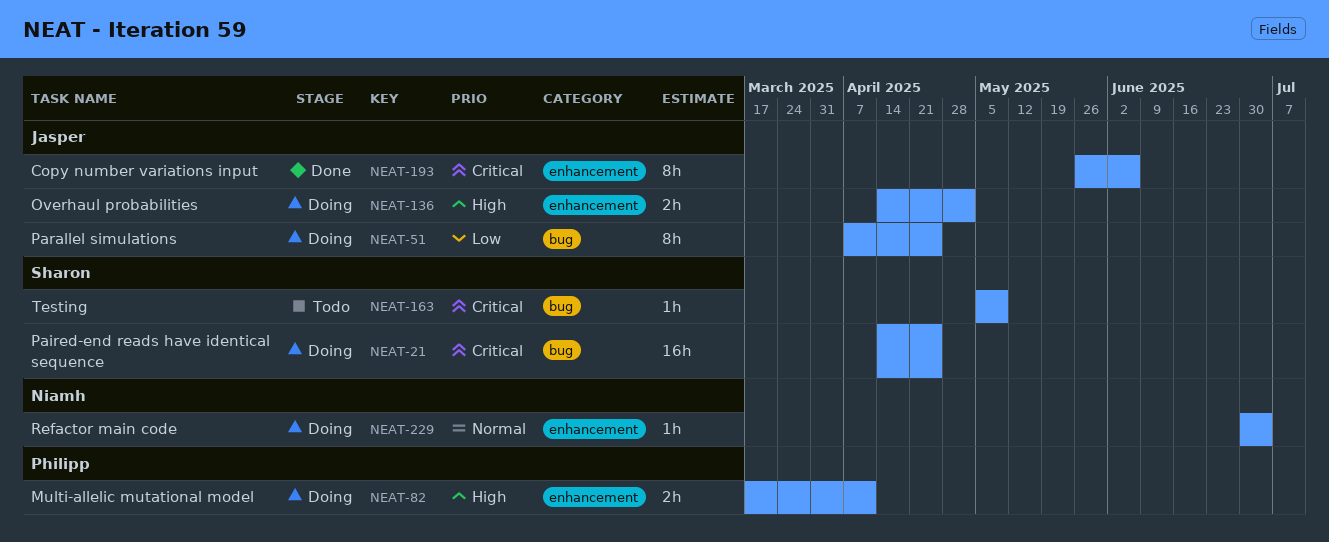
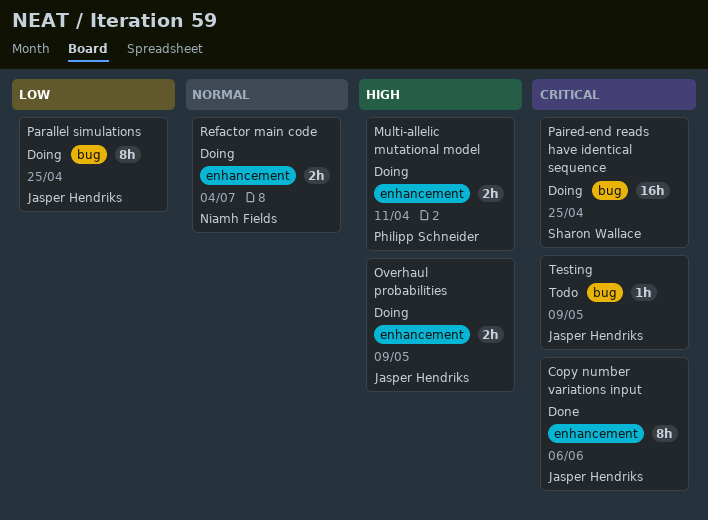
Overhaul probabilities, due: May 2 -> May 9
Refactor main code, estimate: 1h -> 2h
Testing, owner: Sharon Wallace -> Jasper Hendriks

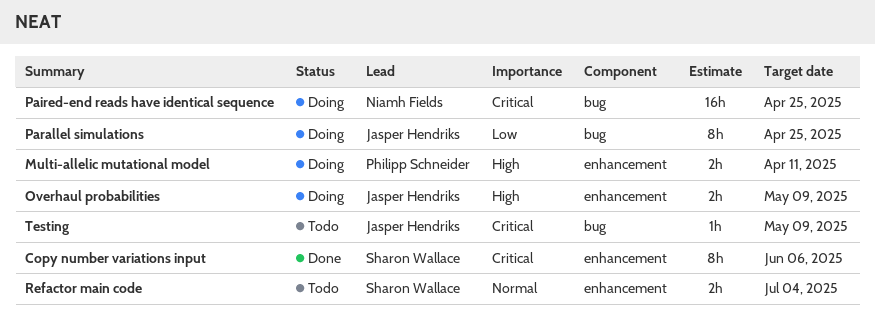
Copy number variations input, owner: Jasper Hendriks -> Sharon Wallace
Paired-end reads have identical sequence, owner: Sharon Wallace -> Niamh Fields
Refactor main code, status: Doing -> Todo
Refactor main code, owner: Niamh Fields -> Sharon Wallace

